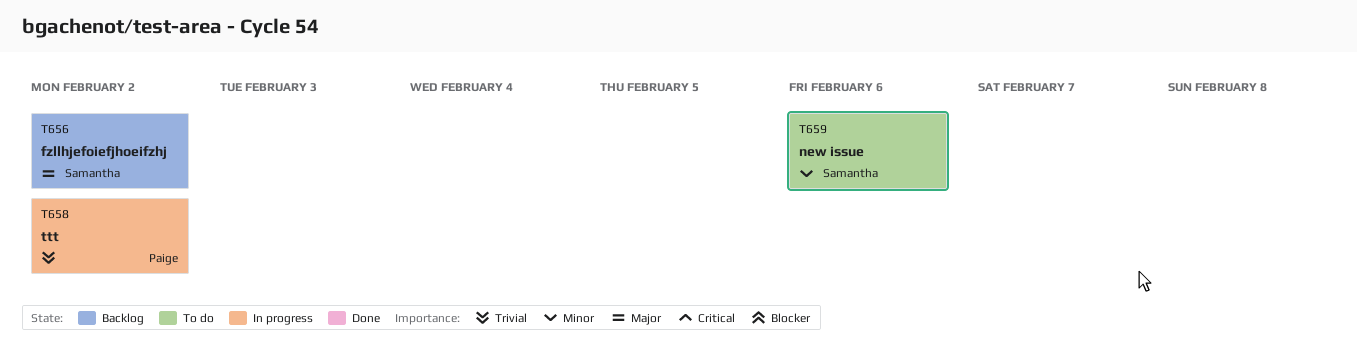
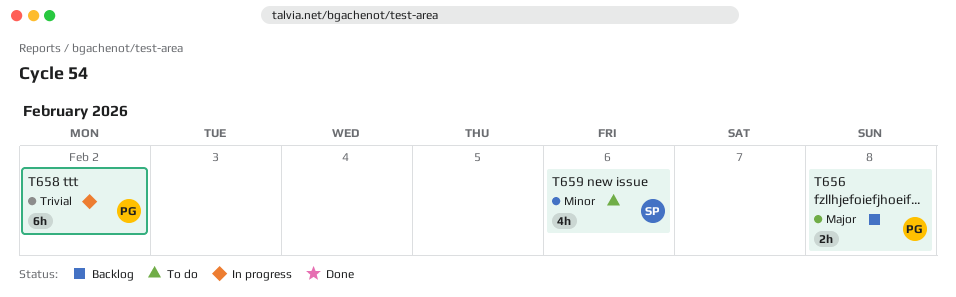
T656, owner: Samantha -> Paige
T656, due: Feb 2 -> Feb 8

